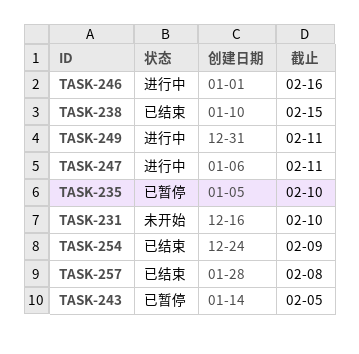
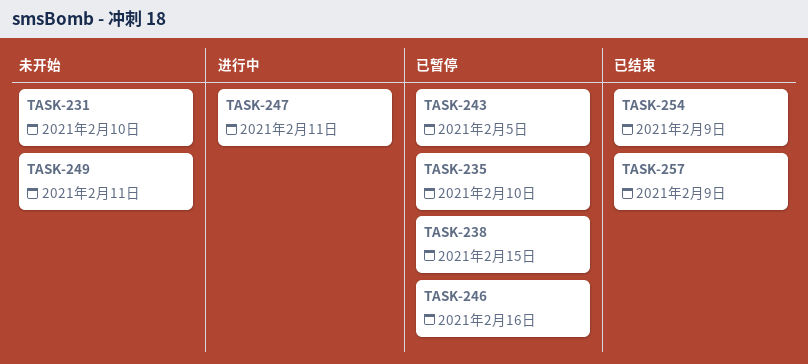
TASK-238, status: 已结束 -> 已暂停
TASK-246, status: 进行中 -> 已暂停
TASK-249, status: 进行中 -> 未开始
TASK-257, due: Feb 8 -> Feb 9

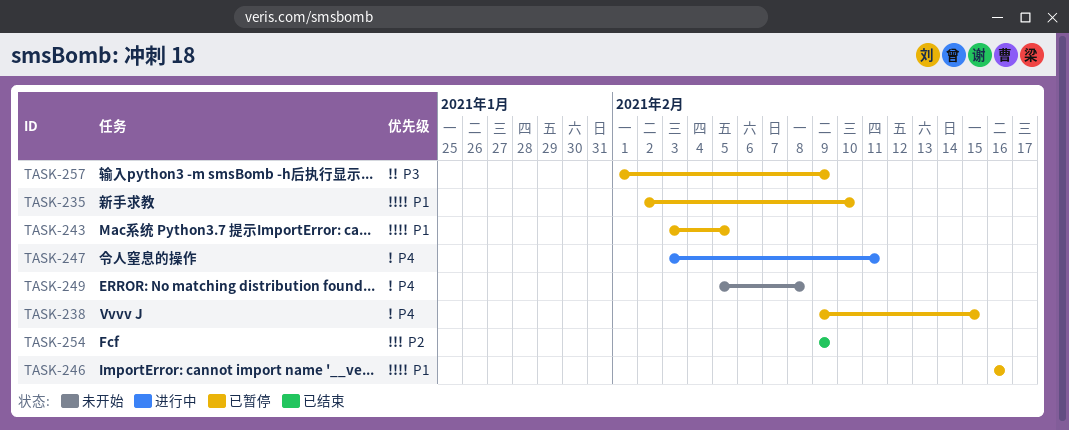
TASK-231: present -> none
TASK-249, due: Feb 11 -> Feb 8
TASK-257, status: 已结束 -> 已暂停

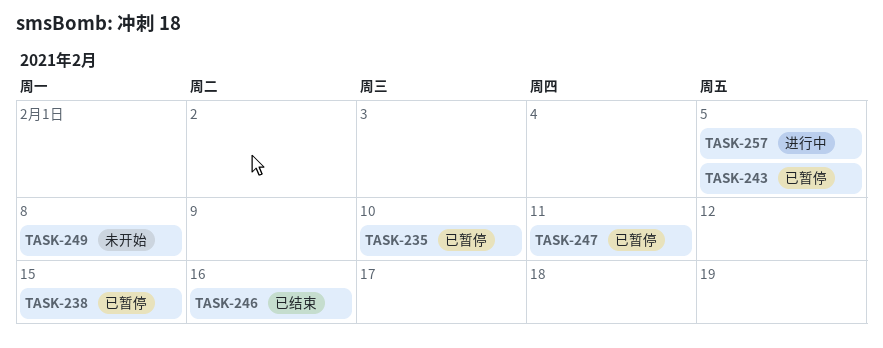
TASK-246, status: 已暂停 -> 已结束
TASK-247, status: 进行中 -> 已暂停
TASK-254: present -> none
TASK-257, status: 已暂停 -> 进行中
TASK-257, due: Feb 9 -> Feb 5

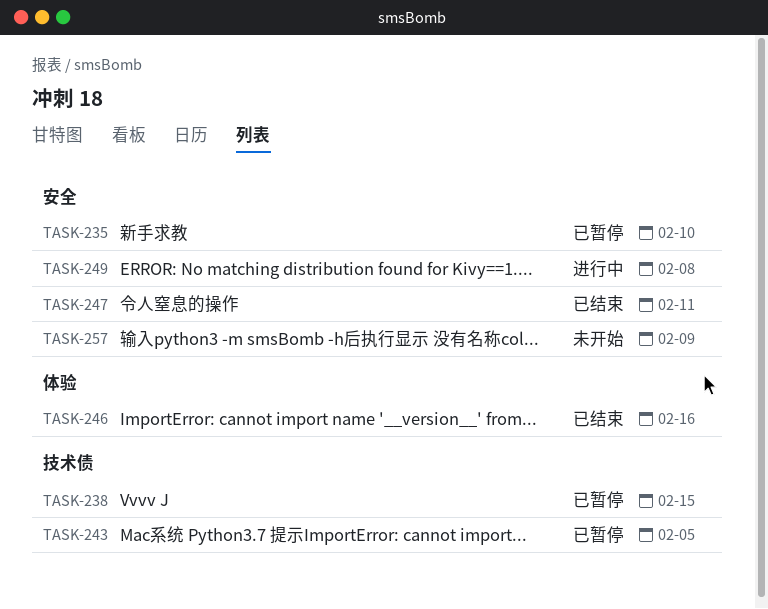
TASK-247, status: 已暂停 -> 已结束
TASK-249, status: 未开始 -> 进行中
TASK-257, status: 进行中 -> 未开始
TASK-257, due: Feb 5 -> Feb 9

